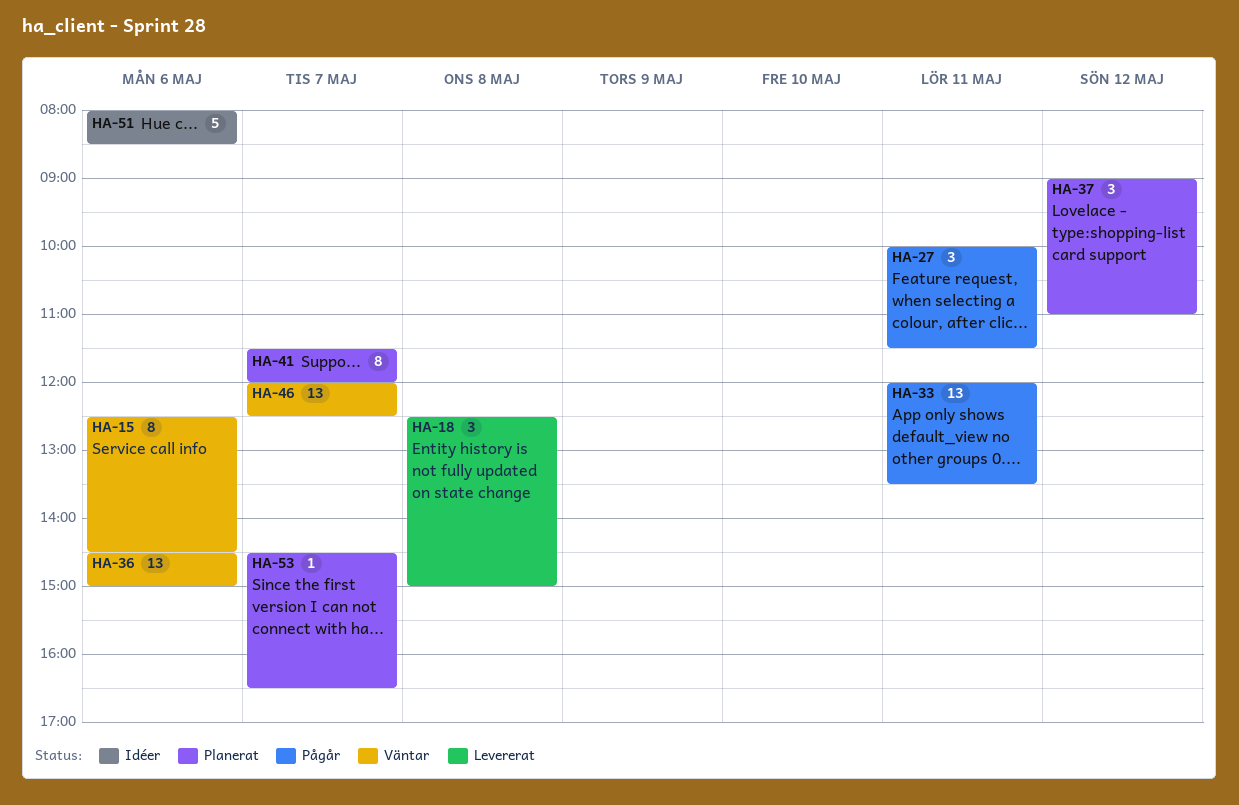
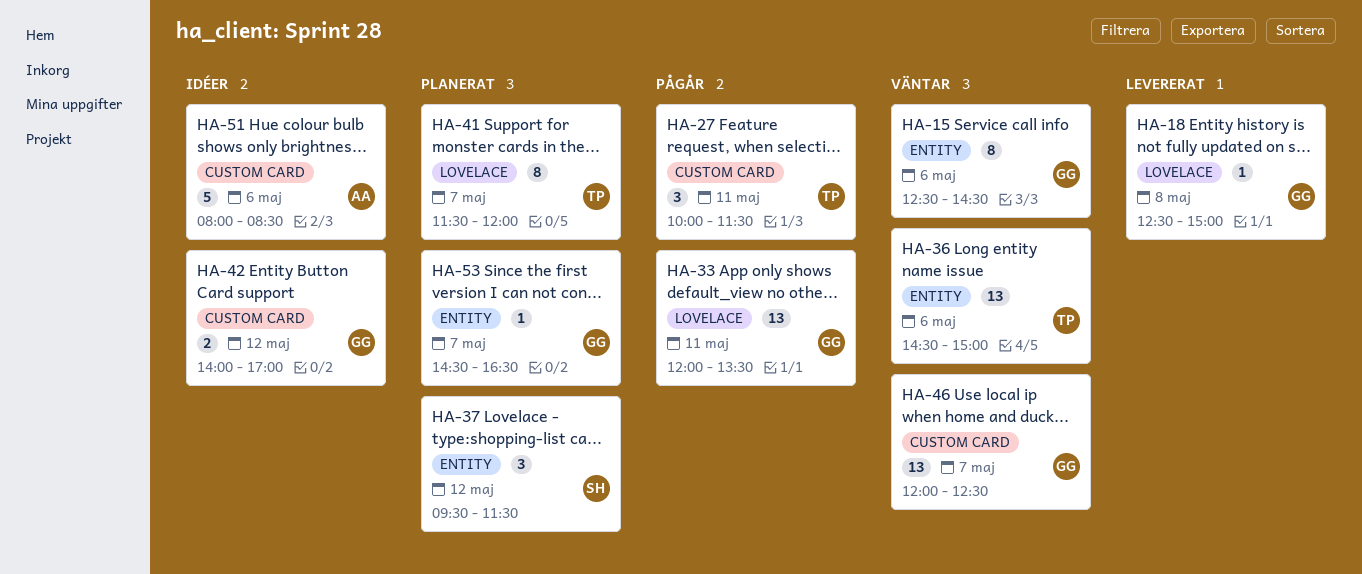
HA-18, estimate: 3 -> 1
HA-37, begins: 09:00 -> 09:30
HA-37, ends: 11:00 -> 11:30
HA-42: none -> present

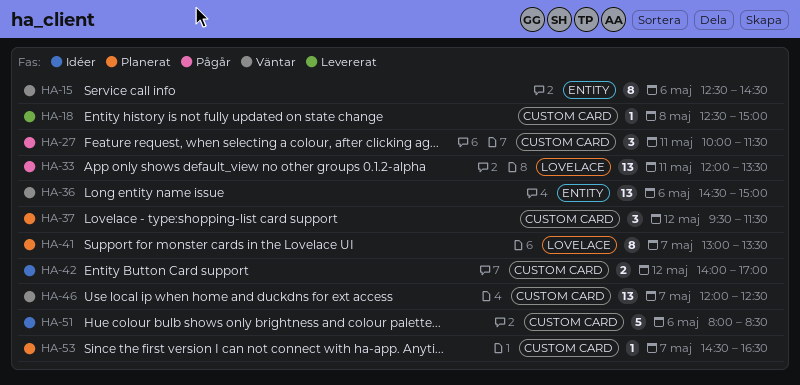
HA-18, label: LOVELACE -> CUSTOM CARD
HA-37, label: ENTITY -> CUSTOM CARD
HA-41, begins: 11:30 -> 13:00
HA-41, ends: 12:00 -> 13:30
HA-53, label: ENTITY -> CUSTOM CARD

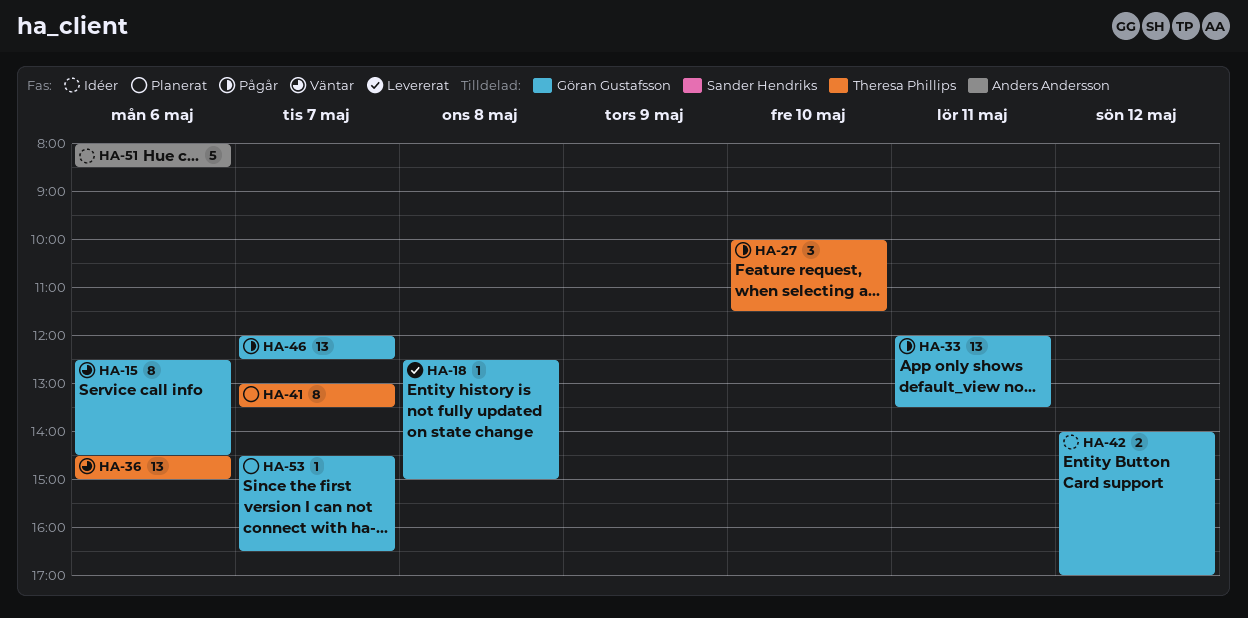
HA-27, day: May 11 -> May 10
HA-37: present -> none
HA-46, status: Väntar -> Pågår

